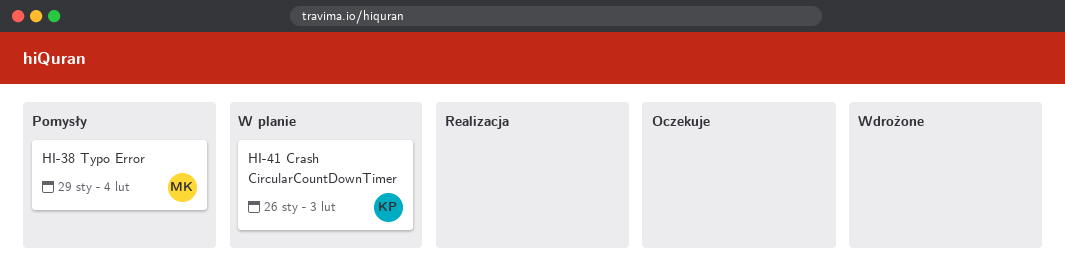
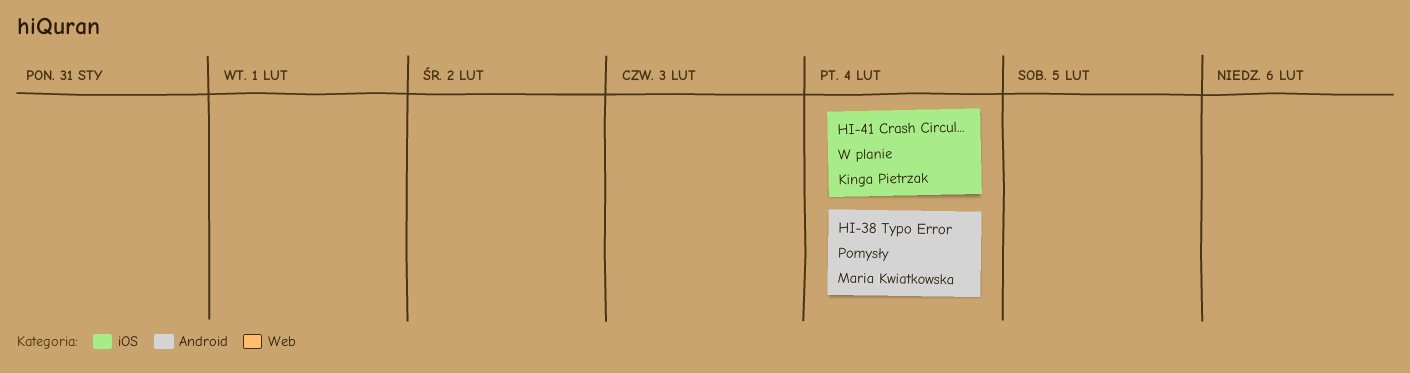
HI-41, due: Feb 3 -> Feb 4

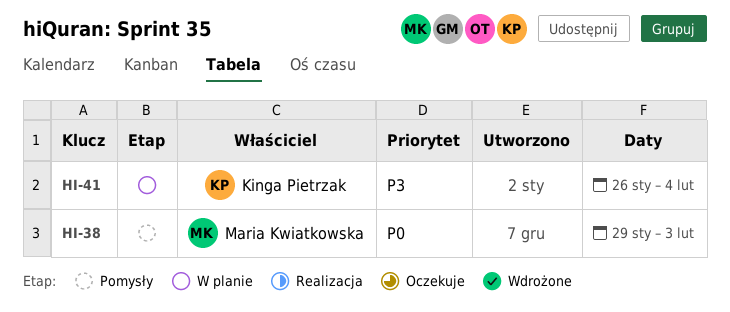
HI-38, due: Feb 4 -> Feb 3

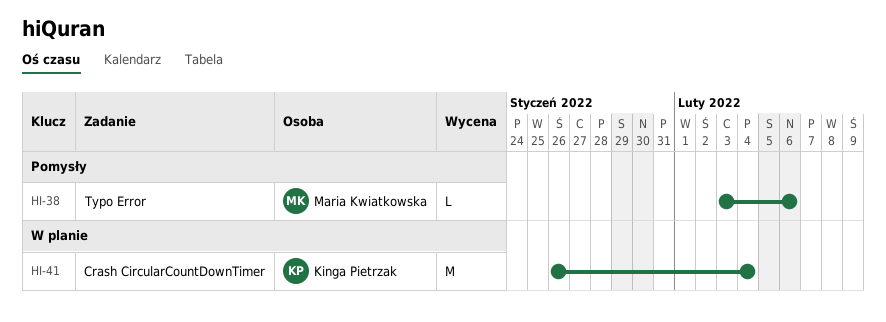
HI-38, start: Jan 29 -> Feb 3
HI-38, due: Feb 3 -> Feb 6

